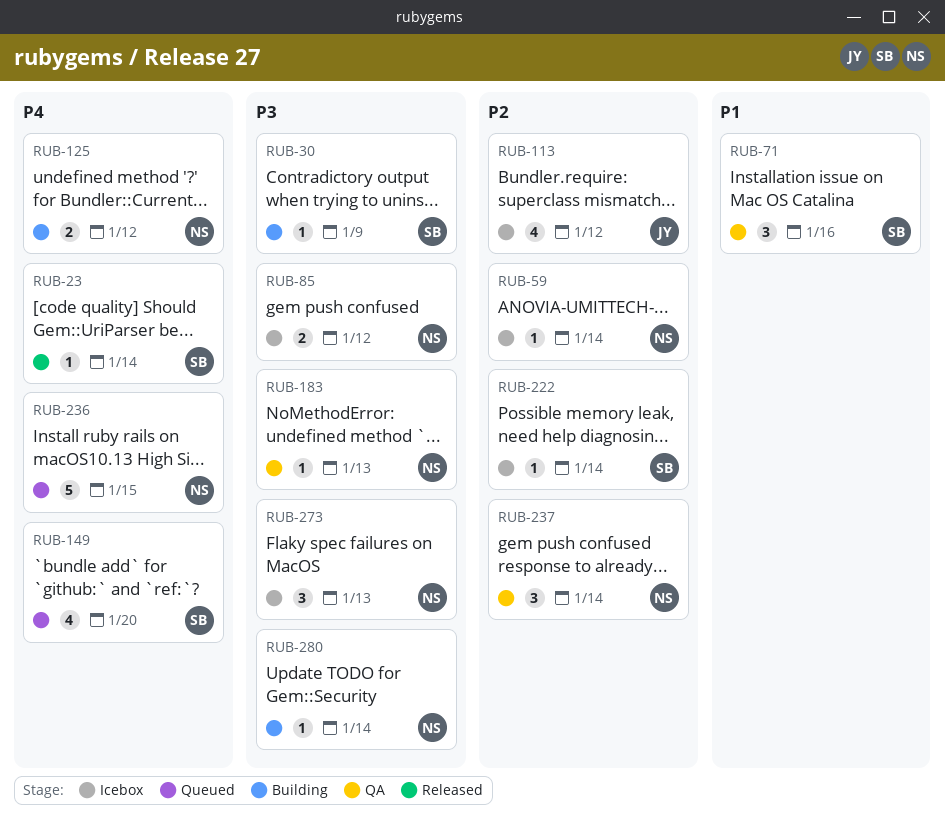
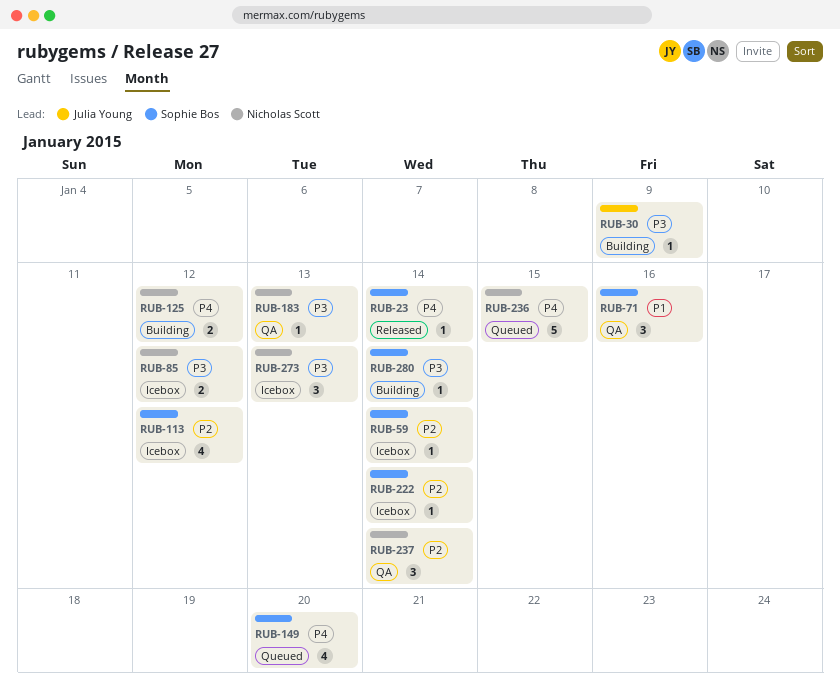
RUB-30, owner: Sophie Bos -> Julia Young
RUB-59, owner: Nicholas Scott -> Sophie Bos
RUB-113, owner: Julia Young -> Sophie Bos
RUB-280, owner: Nicholas Scott -> Sophie Bos

